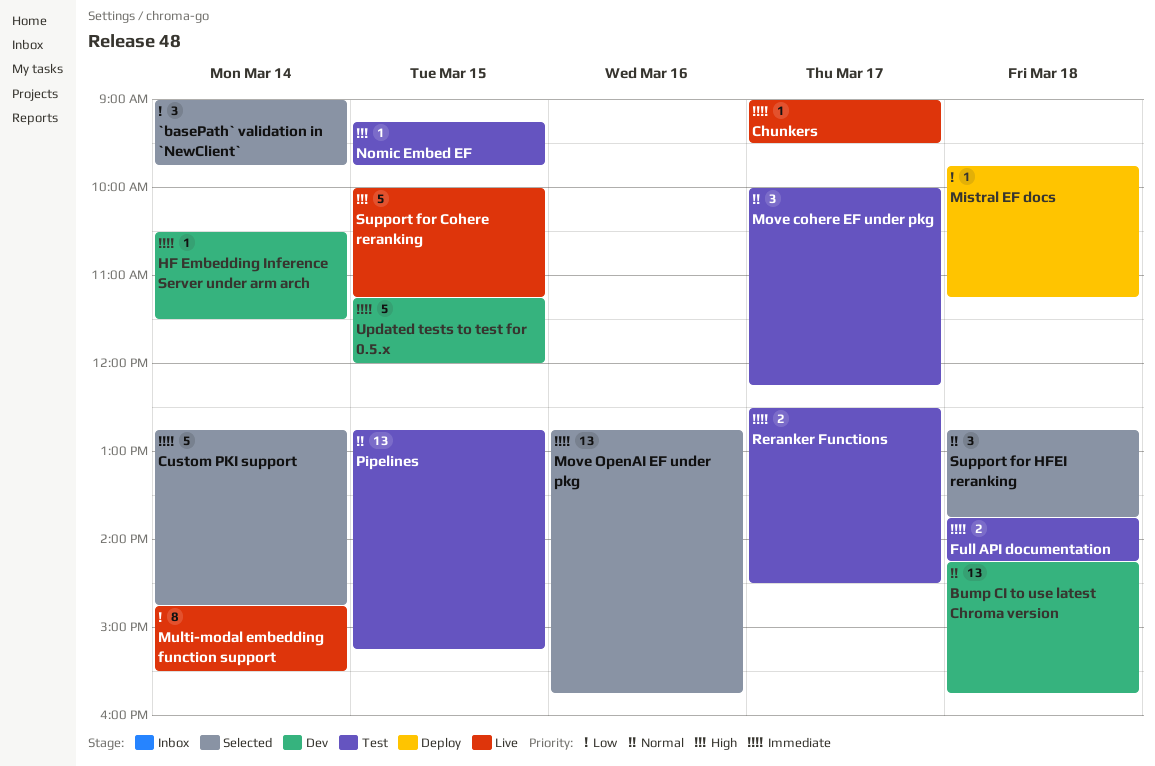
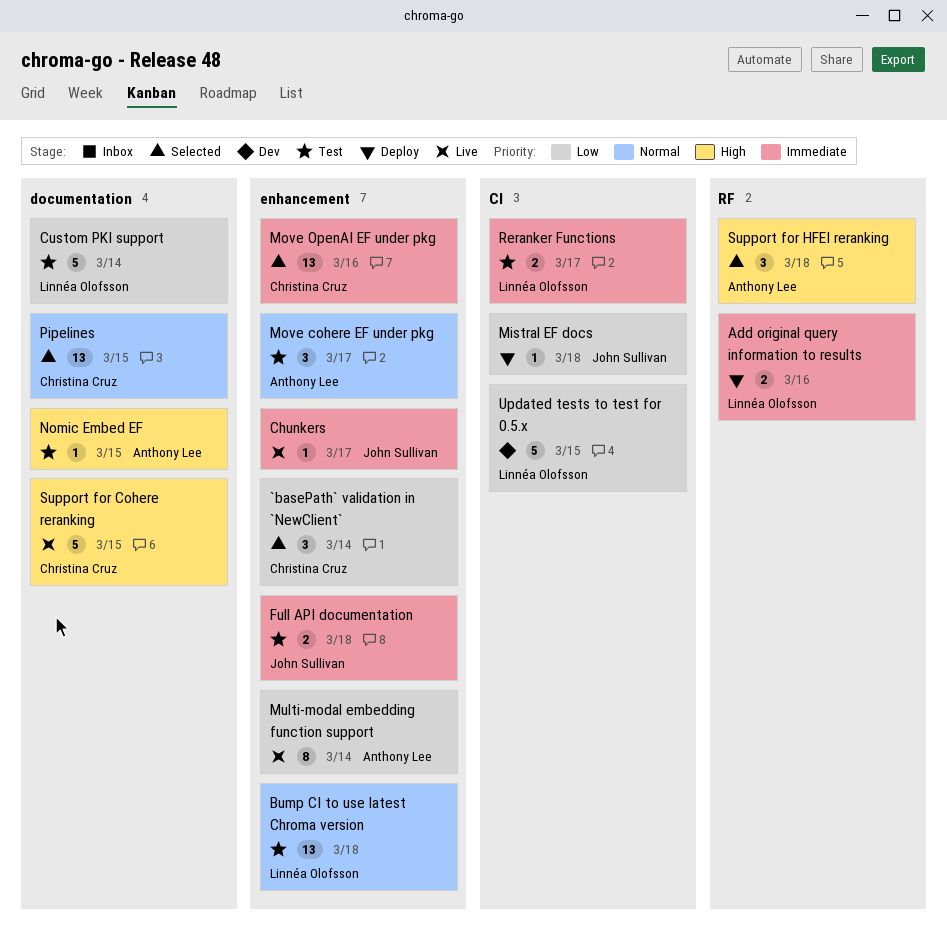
Add original query information to results: none -> present
Bump CI to use latest Chroma version, status: Dev -> Test
Custom PKI support, status: Selected -> Test
Custom PKI support, priority: Immediate -> Low
HF Embedding Inference Server under arm arch: present -> none
Pipelines, status: Test -> Selected
Support for HFEI reranking, priority: Normal -> High
Updated tests to test for 0.5.x, priority: Immediate -> Low

